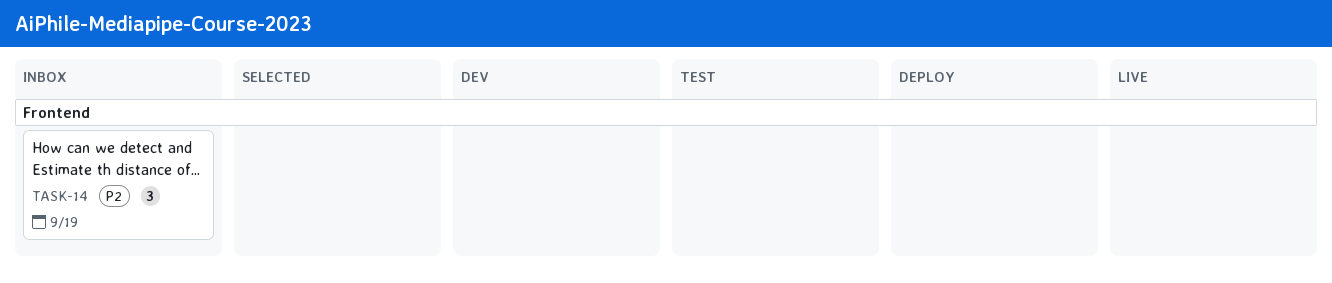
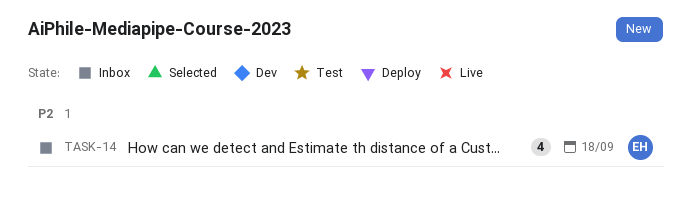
TASK-14, estimate: 3 -> 4
TASK-14, due: Sep 19 -> Sep 18

